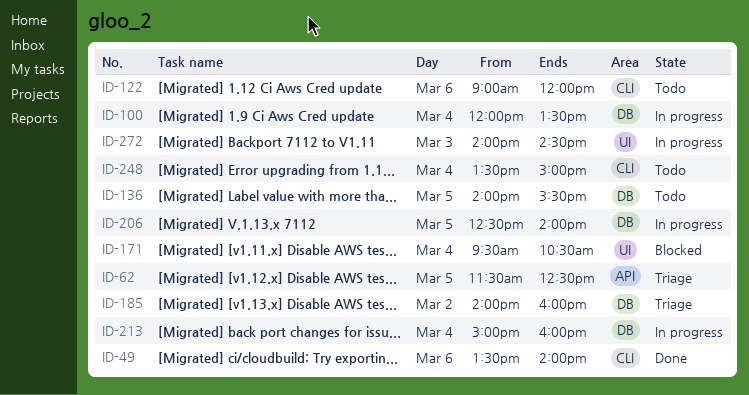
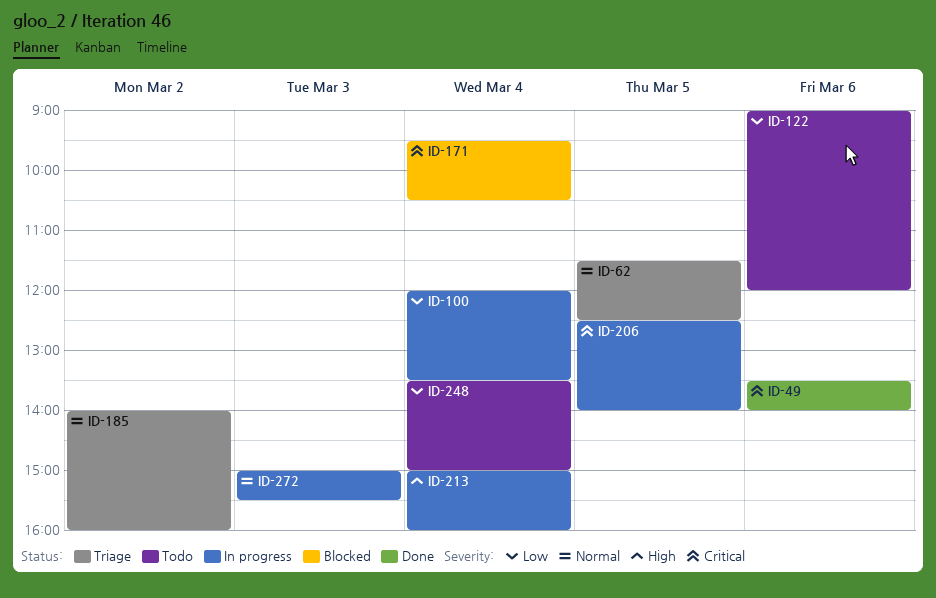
ID-136: present -> none
ID-272, begins: 14:00 -> 15:00
ID-272, ends: 14:30 -> 15:30

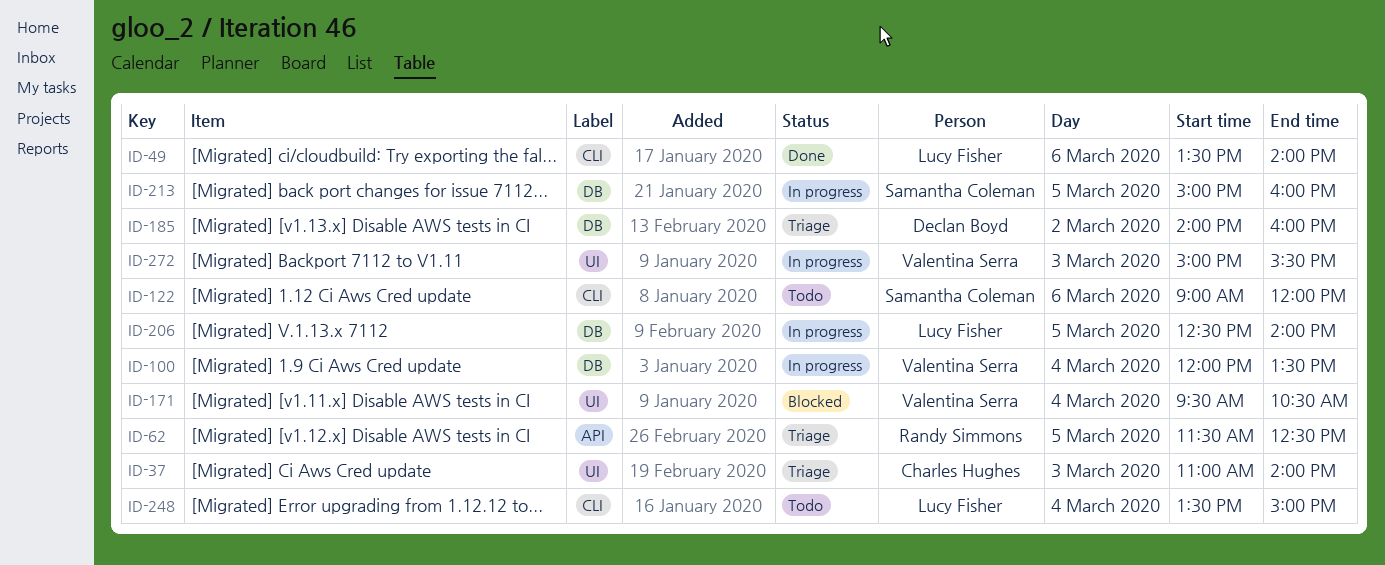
ID-37: none -> present
ID-213, day: Mar 4 -> Mar 5

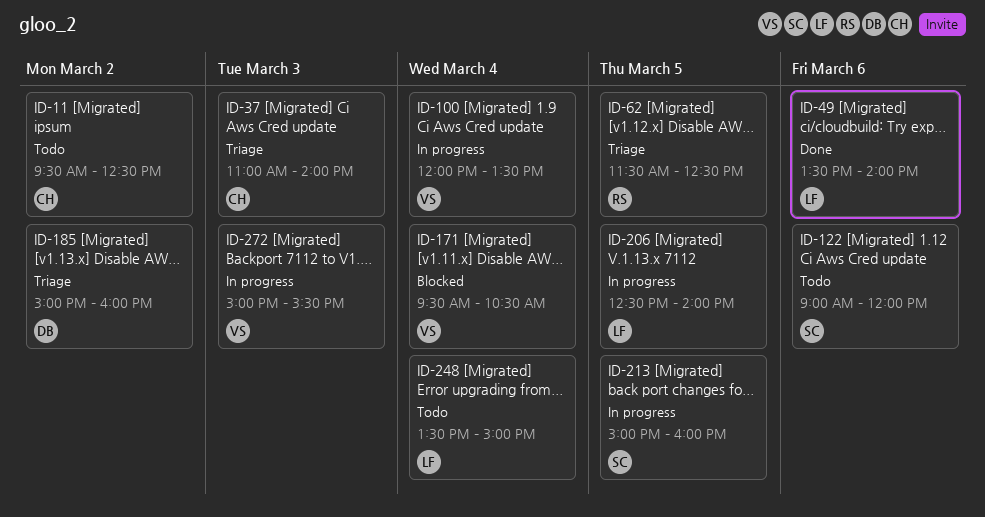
ID-11: none -> present
ID-185, begins: 14:00 -> 15:00

